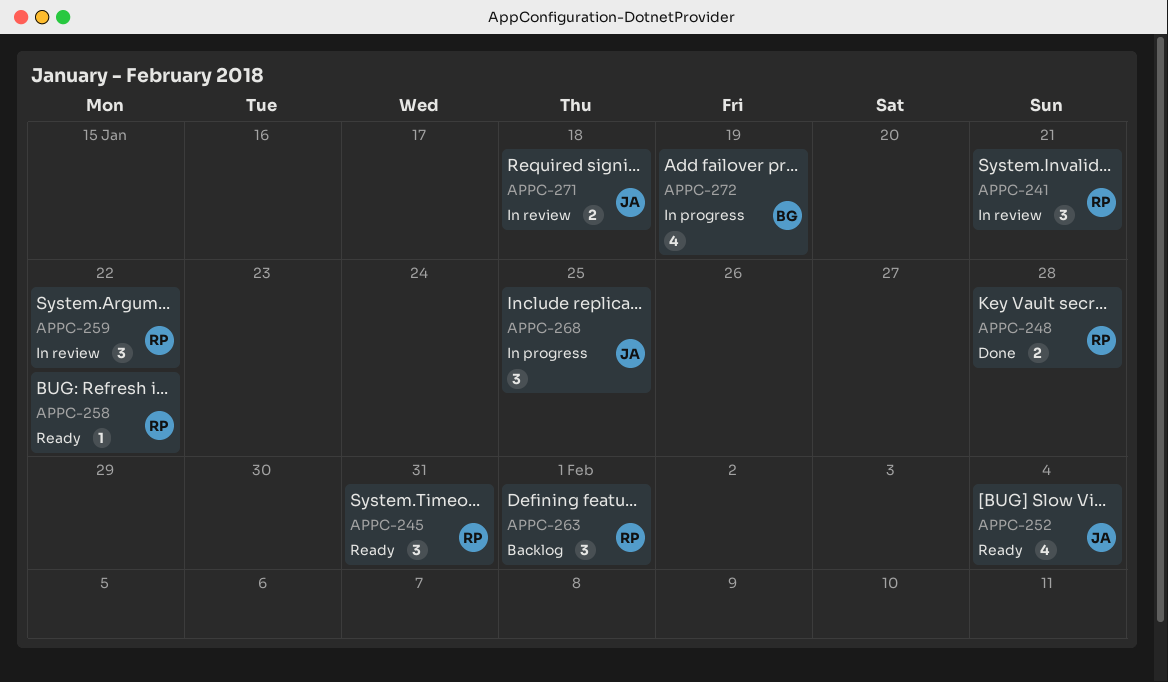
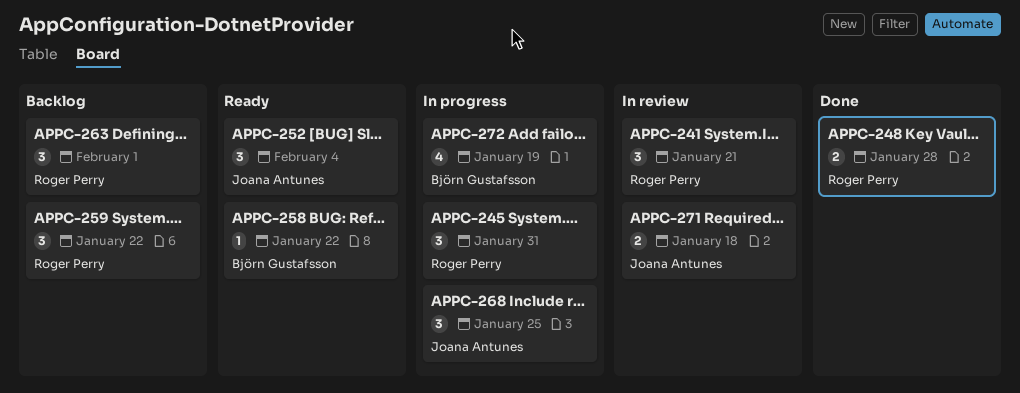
APPC-245, status: Ready -> In progress
APPC-252, estimate: 4 -> 3
APPC-258, owner: Roger Perry -> Björn Gustafsson
APPC-259, status: In review -> Backlog

